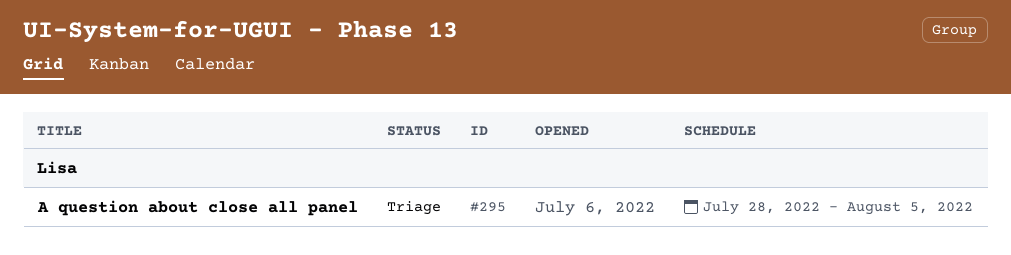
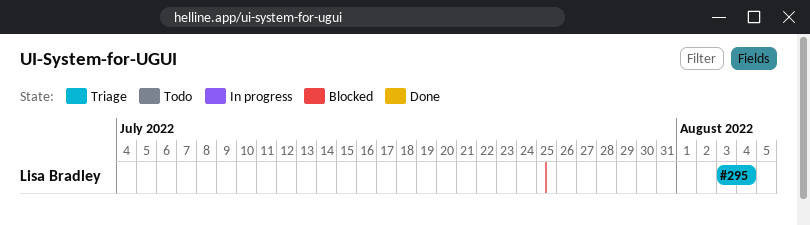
#295, start: Jul 28 -> Aug 3
#295, due: Aug 5 -> Aug 4

